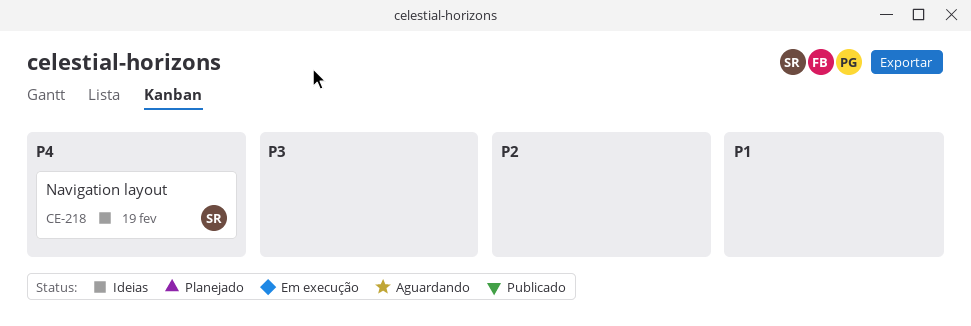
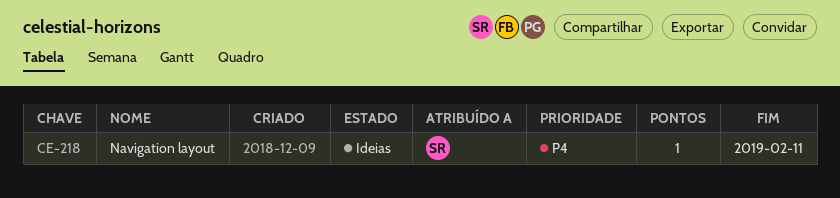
CE-218, due: Feb 19 -> Feb 11

